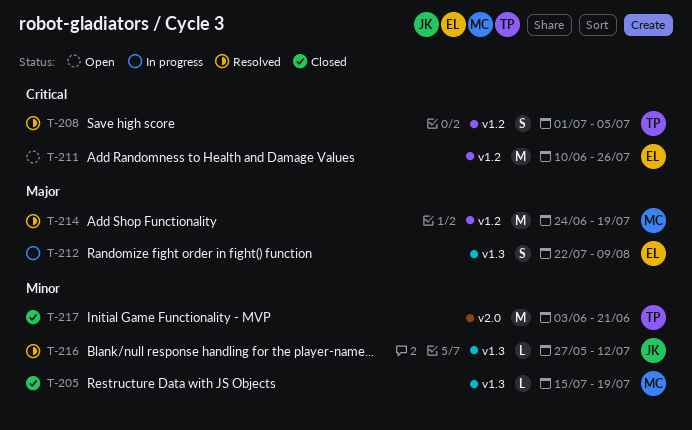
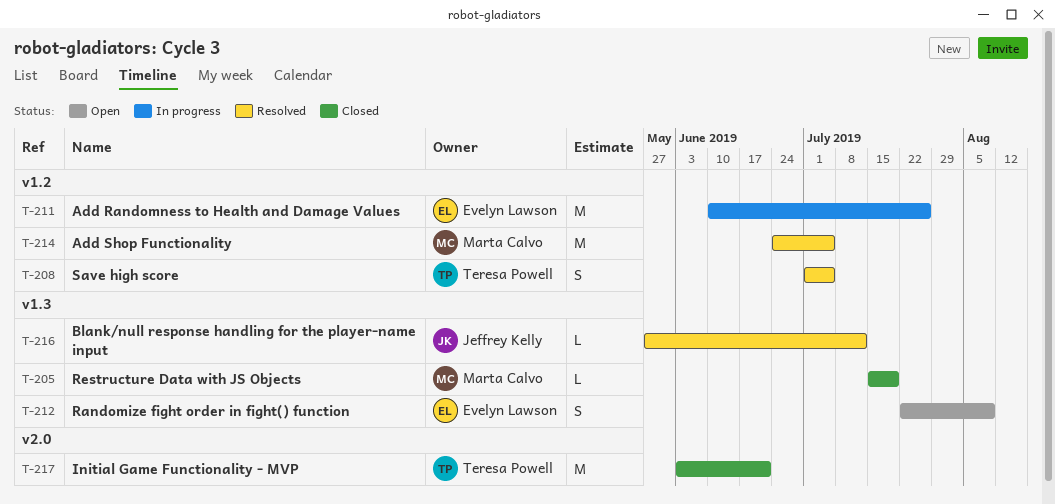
T-211, status: Open -> In progress
T-212, status: In progress -> Open
T-214, due: Jul 19 -> Jul 5

